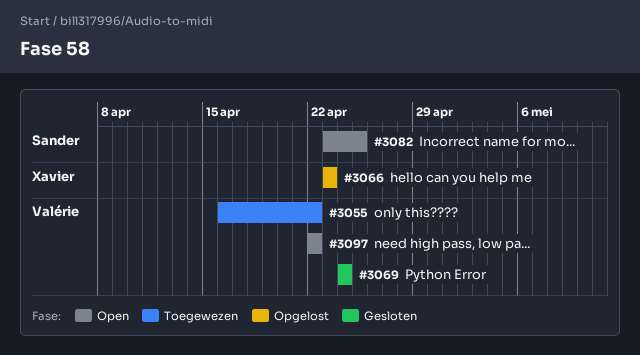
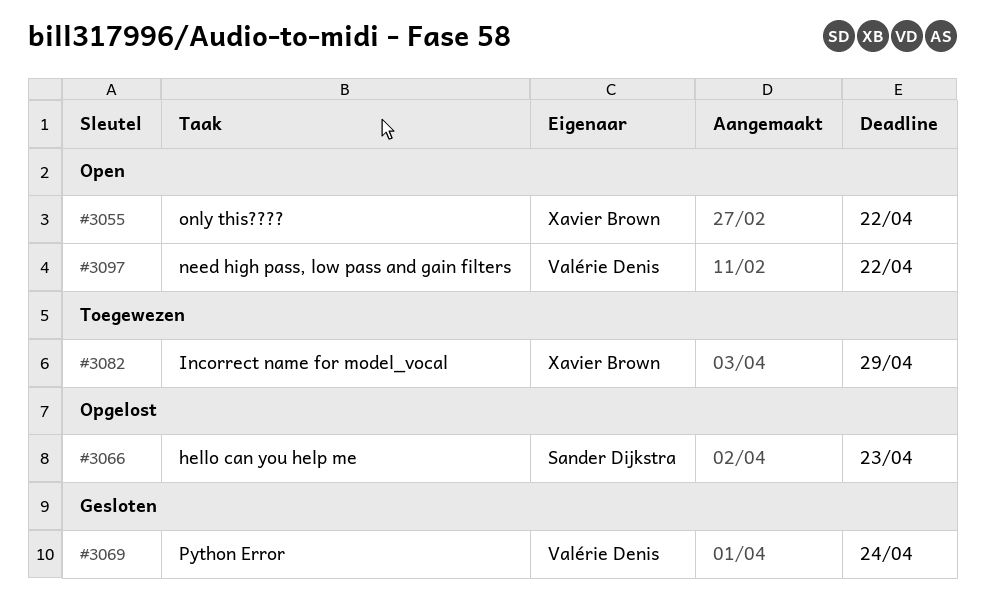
#3055, status: Toegewezen -> Open
#3055, owner: Valérie Denis -> Xavier Brown
#3066, owner: Xavier Brown -> Sander Dijkstra
#3082, status: Open -> Toegewezen
#3082, owner: Sander Dijkstra -> Xavier Brown
#3082, due: Apr 25 -> Apr 29

